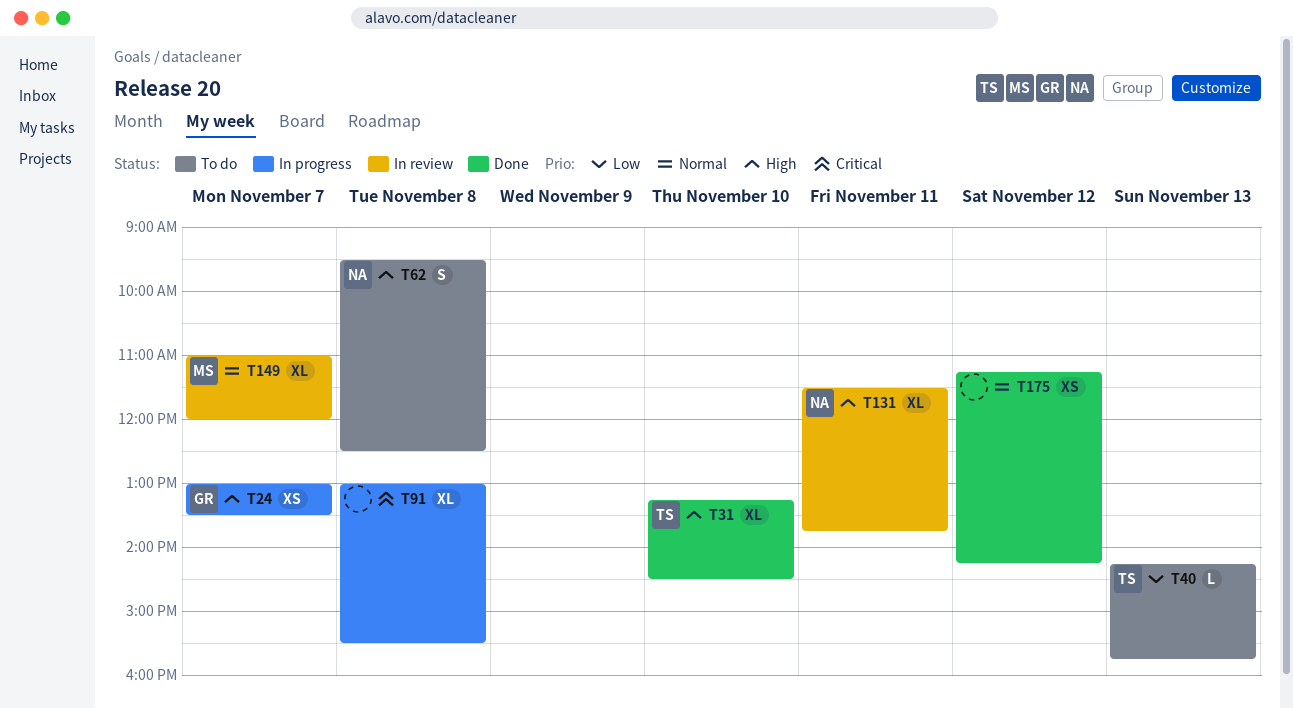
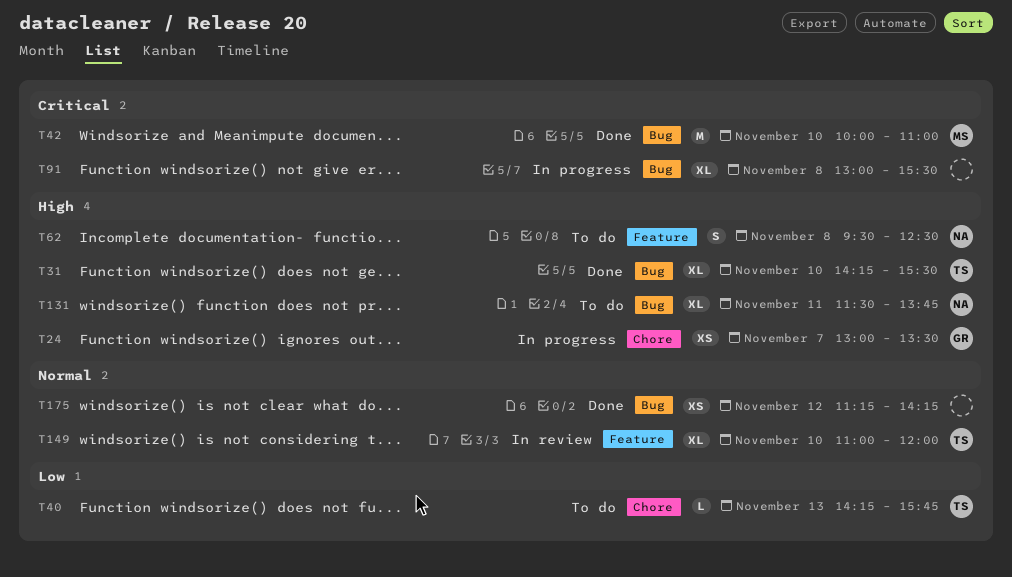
T31, begins: 13:15 -> 14:15
T31, ends: 14:30 -> 15:30
T42: none -> present
T131, status: In review -> To do
T149, owner: MS -> TS
T149, day: Nov 7 -> Nov 10

